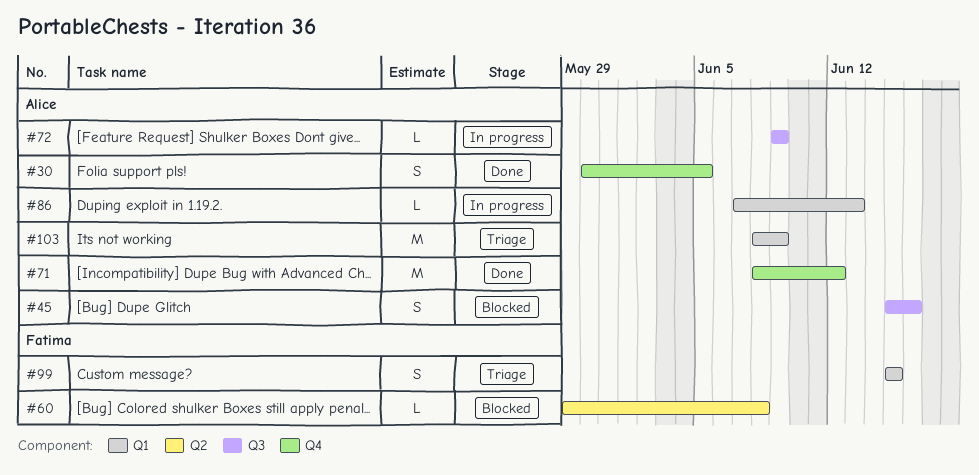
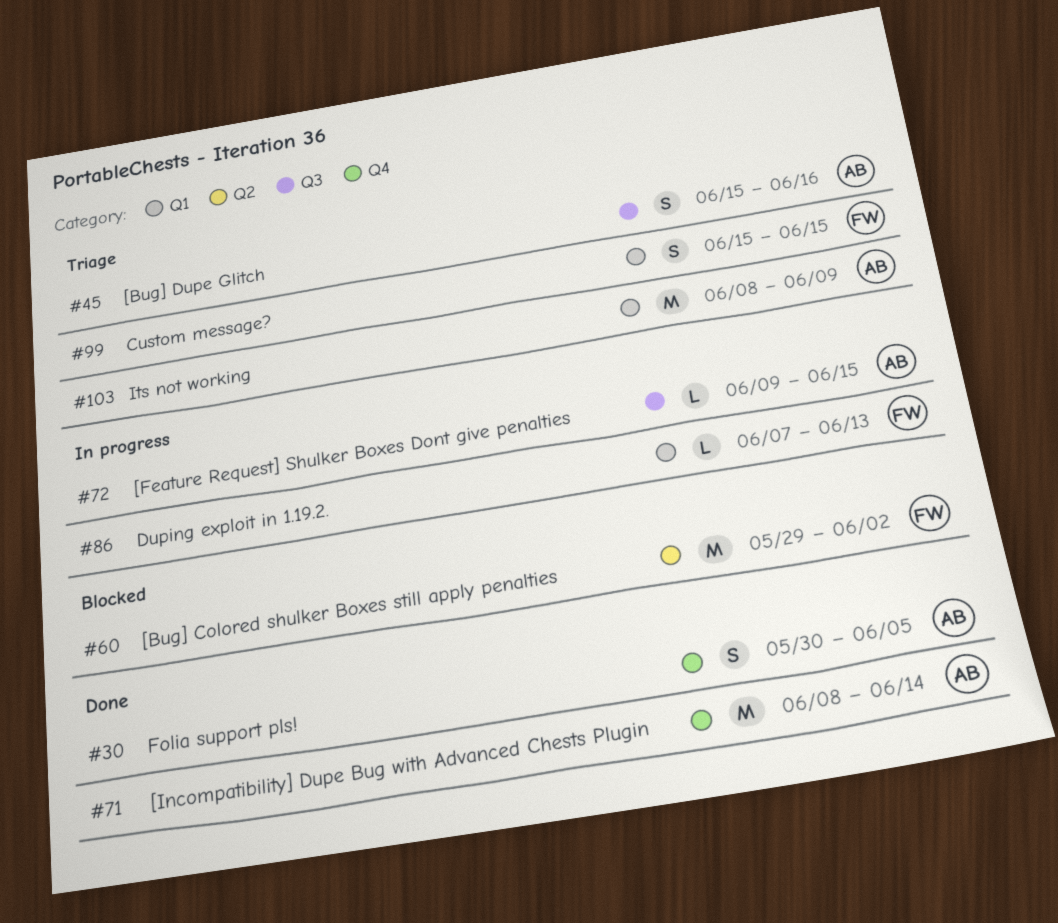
#45, status: Blocked -> Triage
#60, estimate: L -> M
#60, due: Jun 8 -> Jun 2
#71, due: Jun 12 -> Jun 14
#72, due: Jun 9 -> Jun 15
#86, owner: Alice -> Fatima

